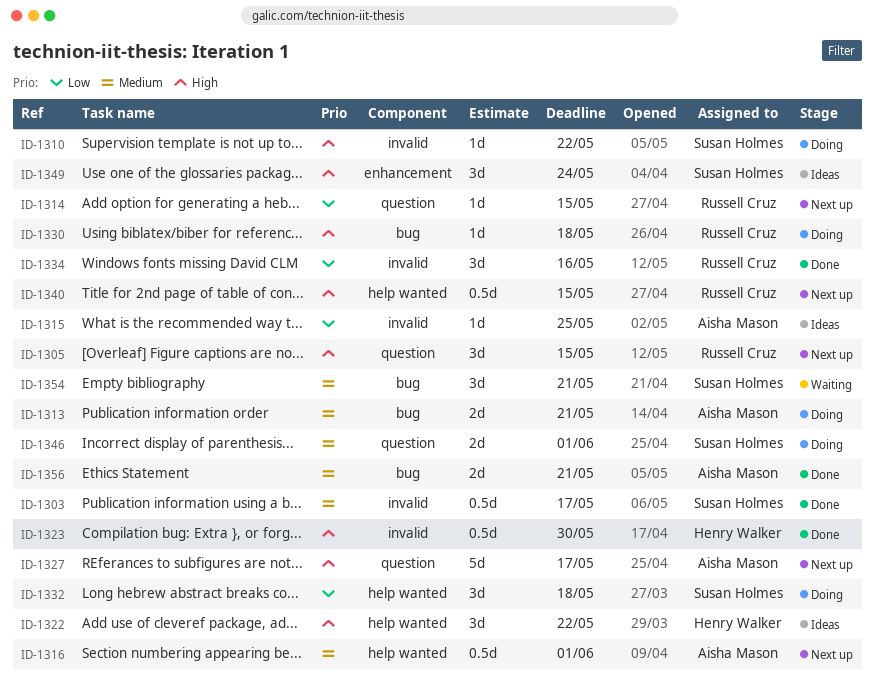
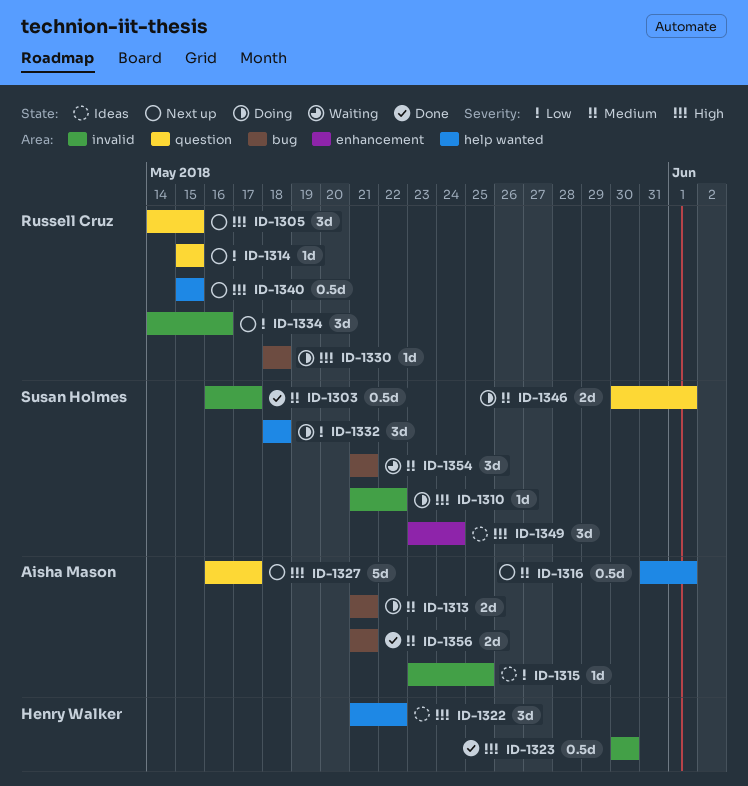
ID-1334, status: Done -> Next up

